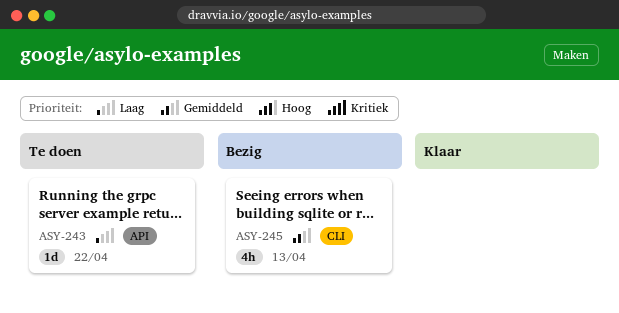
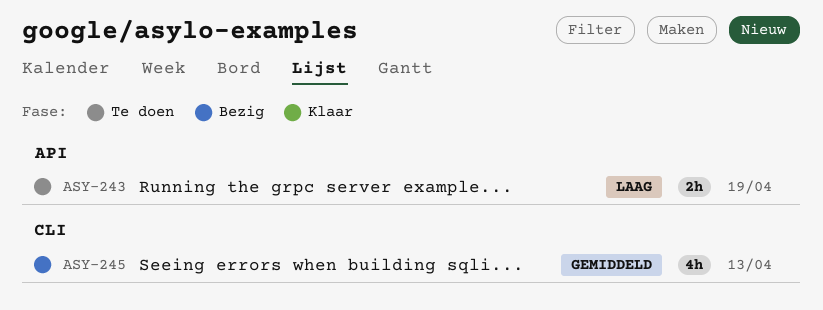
ASY-243, estimate: 1d -> 2h
ASY-243, due: Apr 22 -> Apr 19

